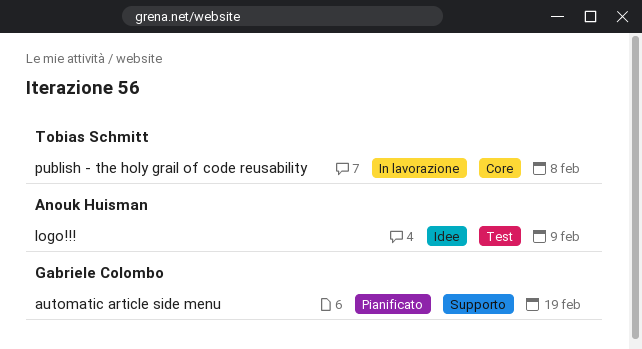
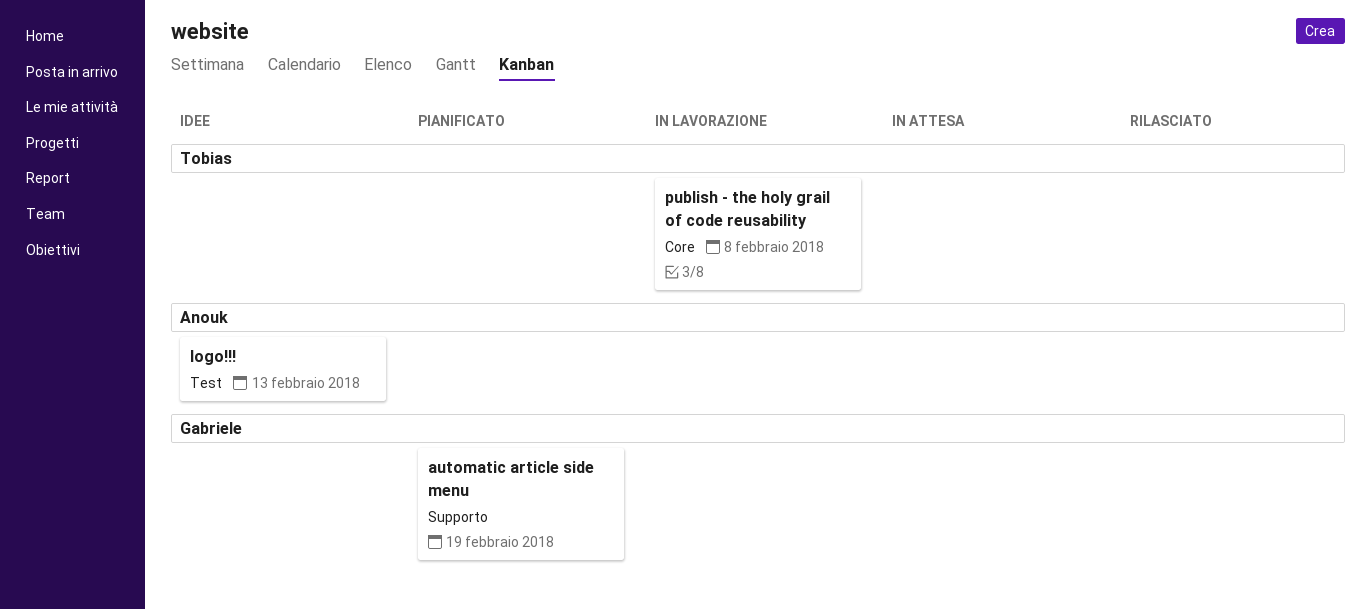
logo!!!, due: Feb 9 -> Feb 13

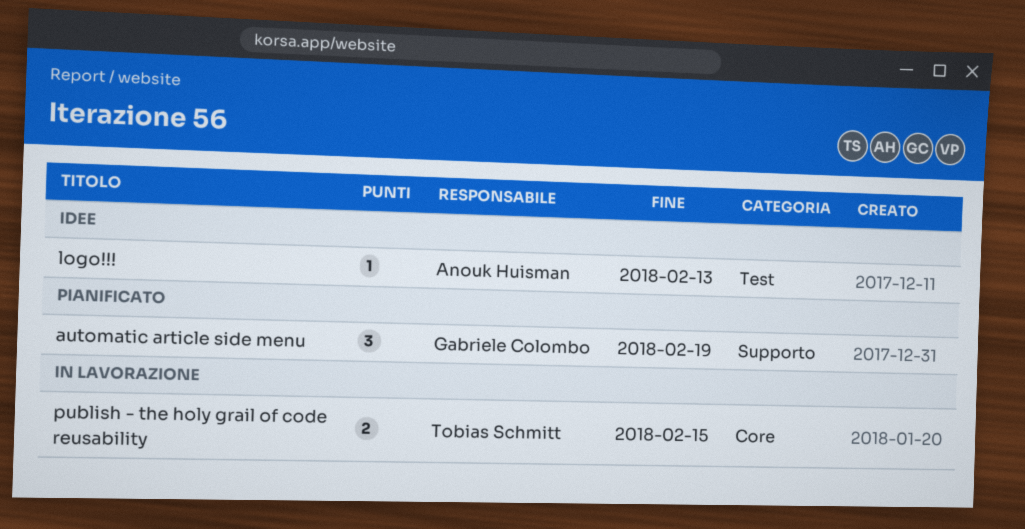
publish - the holy grail of code reusability, due: Feb 8 -> Feb 15

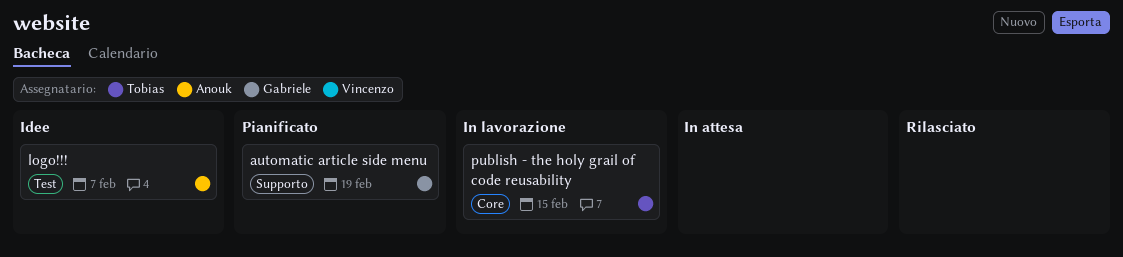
logo!!!, due: Feb 13 -> Feb 7

